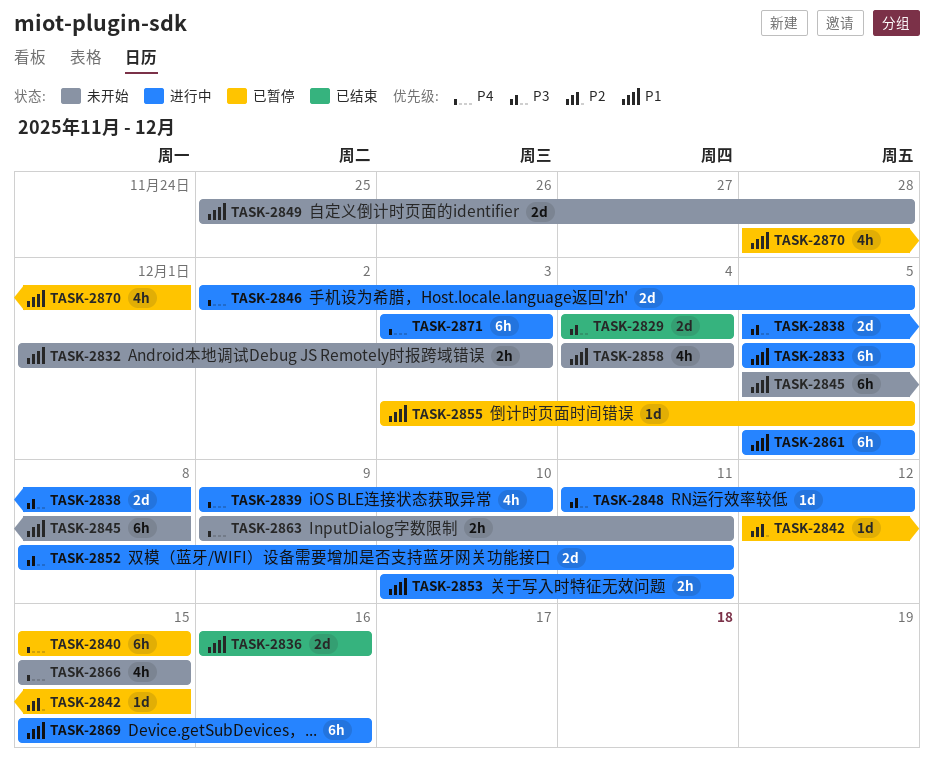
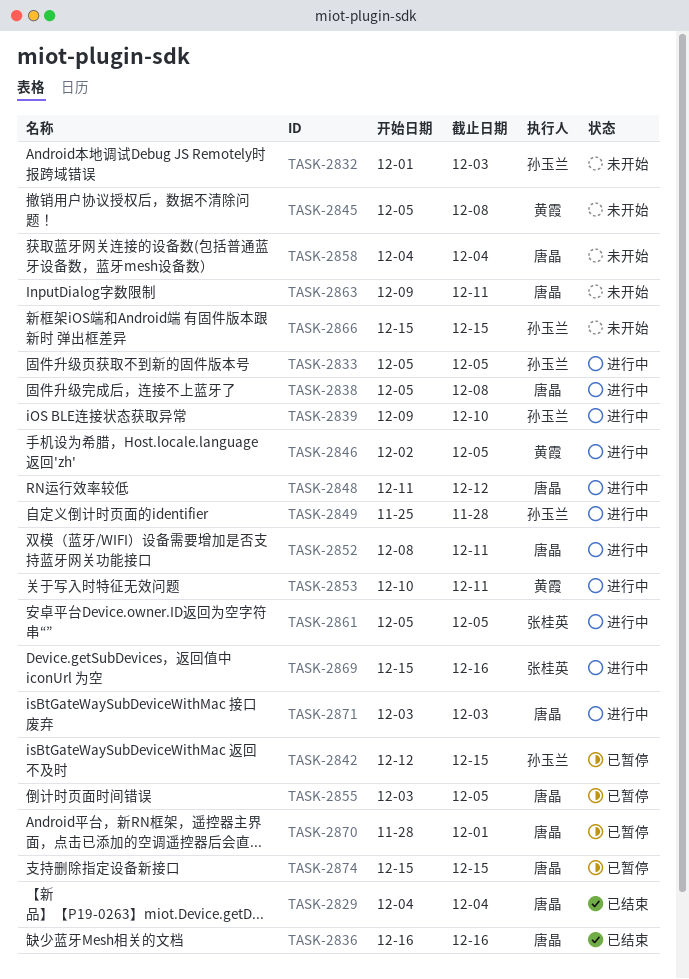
TASK-2840: present -> none
TASK-2849, status: 未开始 -> 进行中
TASK-2874: none -> present

